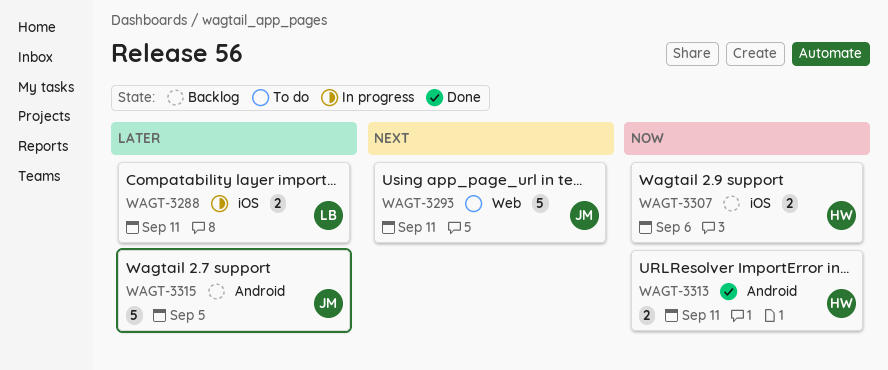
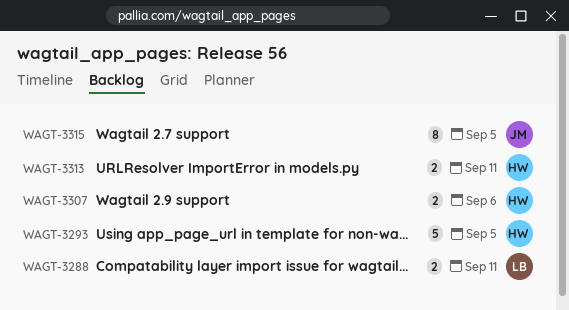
WAGT-3293, owner: JM -> HW
WAGT-3293, due: Sep 11 -> Sep 5
WAGT-3315, estimate: 5 -> 8

